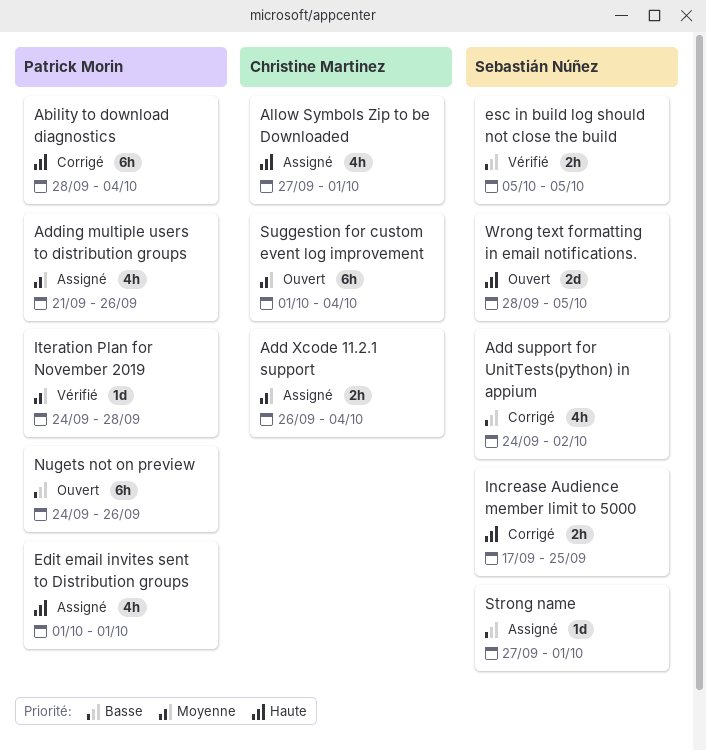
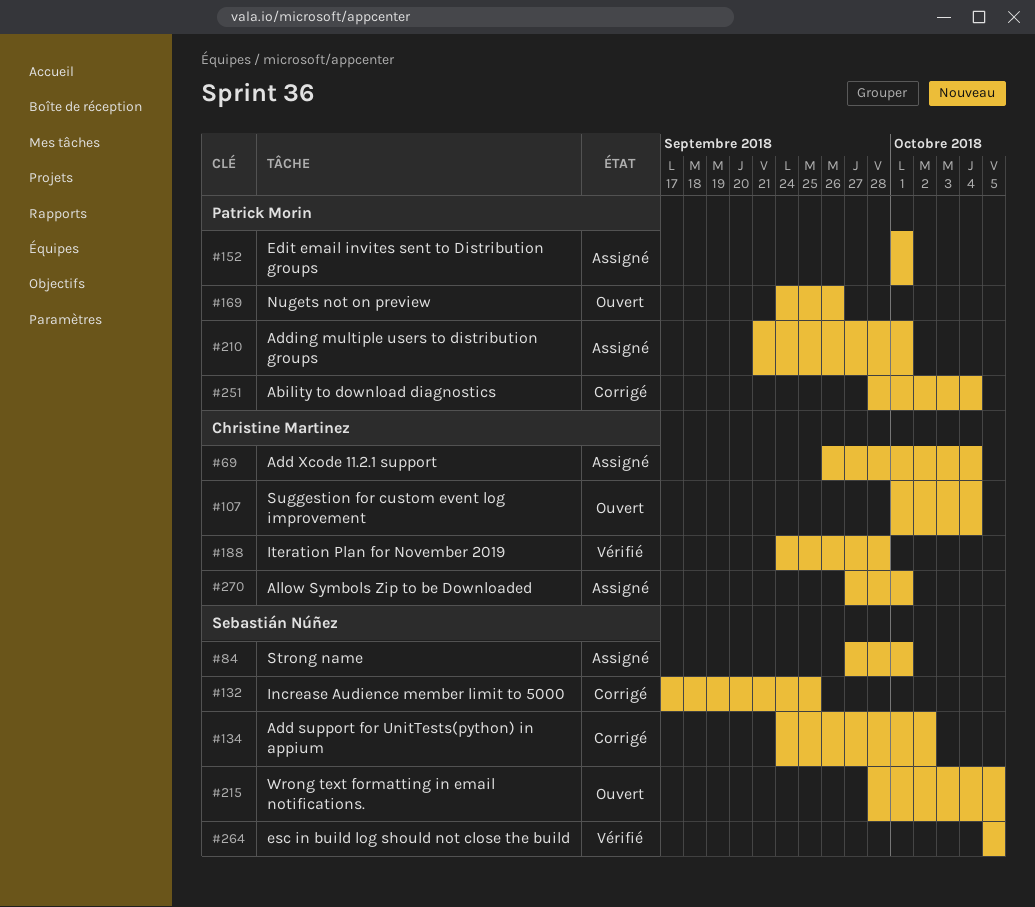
Adding multiple users to distribution groups, due: Sep 26 -> Oct 1
Iteration Plan for November 2019, owner: Patrick Morin -> Christine Martinez

